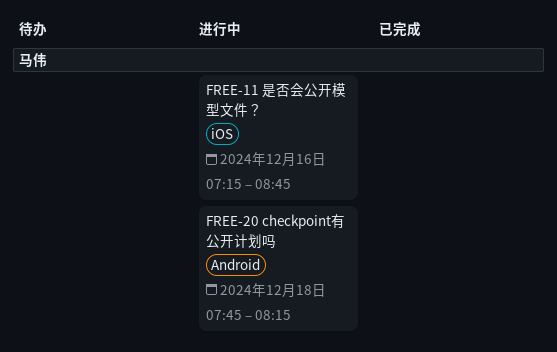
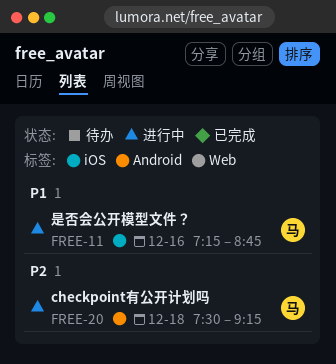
FREE-20, begins: 07:45 -> 07:30
FREE-20, ends: 08:15 -> 09:15

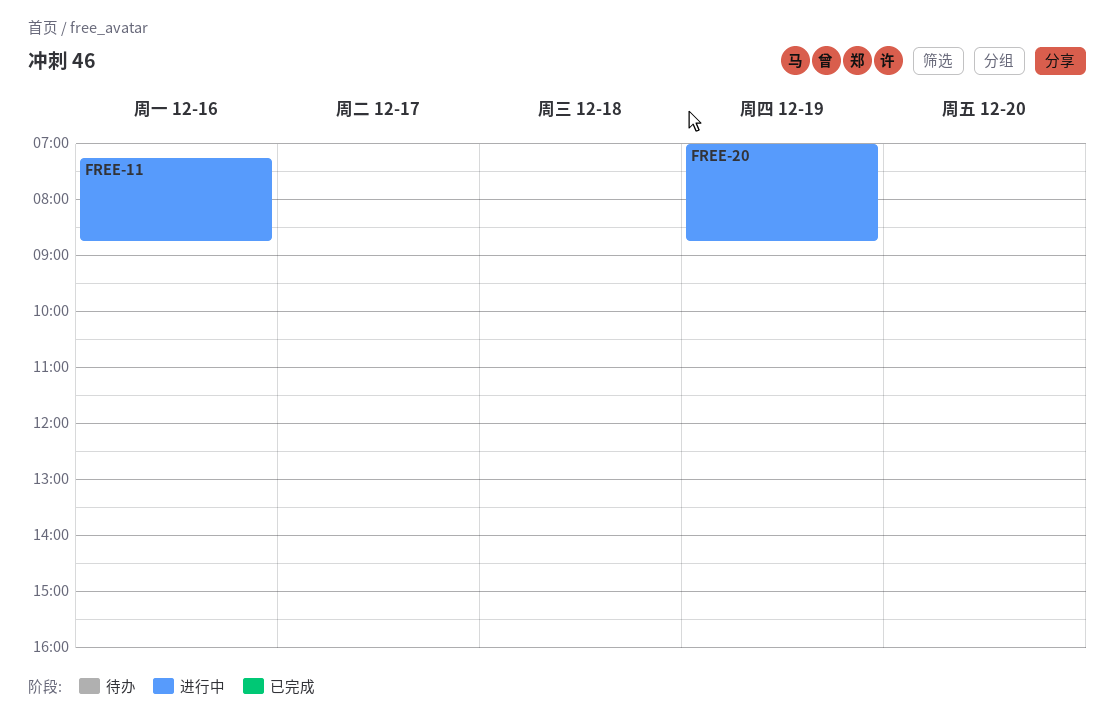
FREE-20, day: Dec 18 -> Dec 19
FREE-20, begins: 07:30 -> 07:00
FREE-20, ends: 09:15 -> 08:45

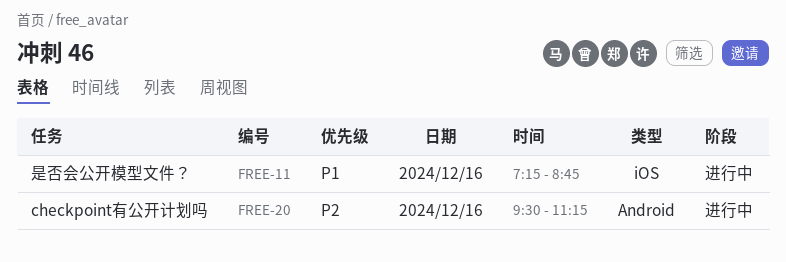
FREE-20, day: Dec 19 -> Dec 16
FREE-20, begins: 07:00 -> 09:30
FREE-20, ends: 08:45 -> 11:15

